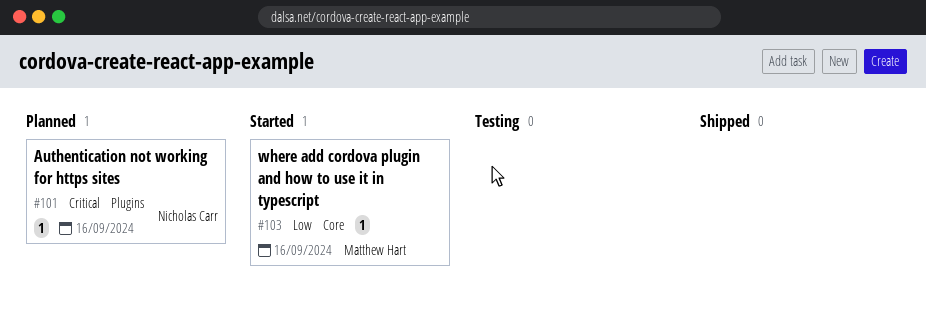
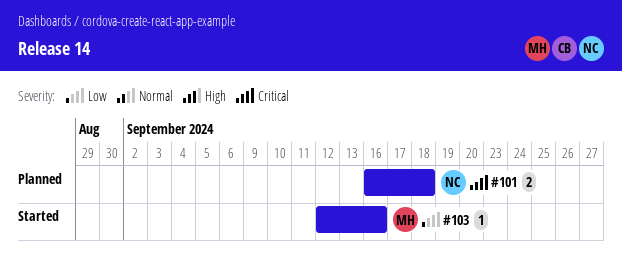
#101, estimate: 1 -> 2
#101, due: Sep 16 -> Sep 18

